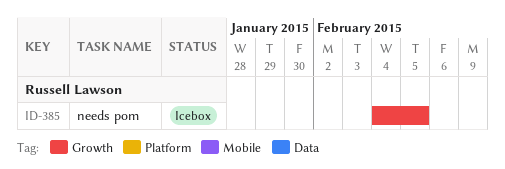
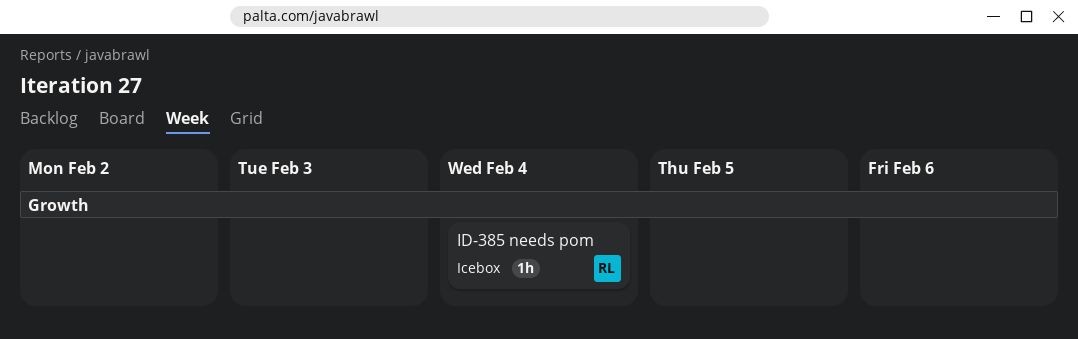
ID-385, due: Feb 5 -> Feb 4

